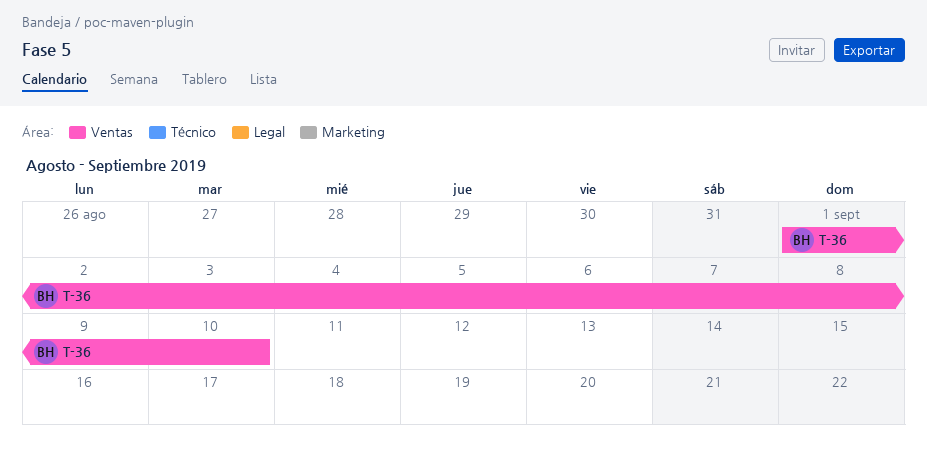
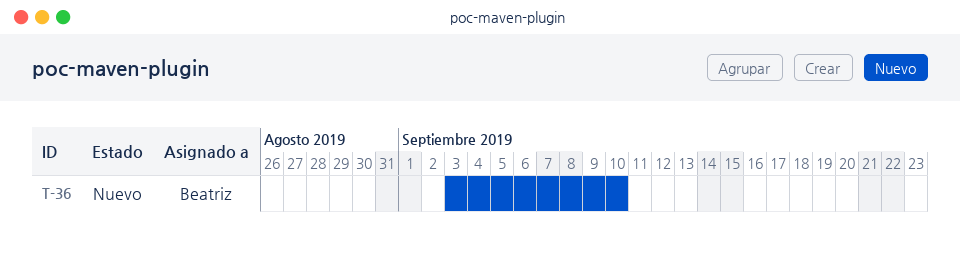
T-36, start: Sep 1 -> Sep 3

